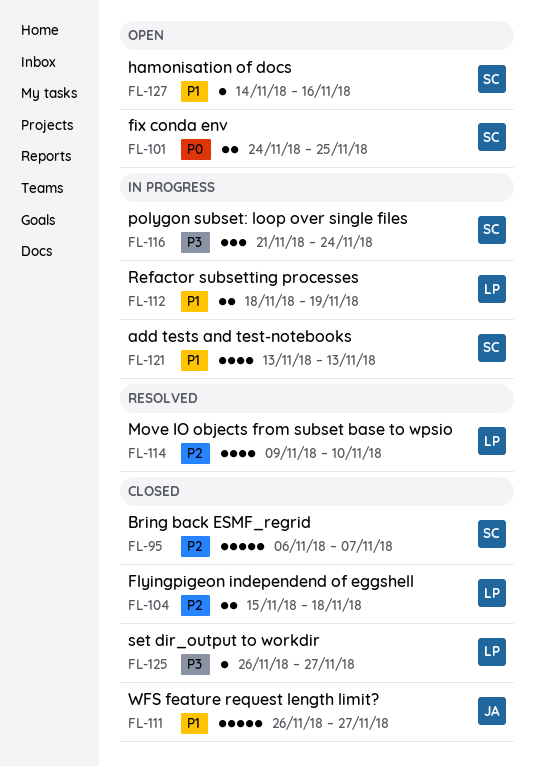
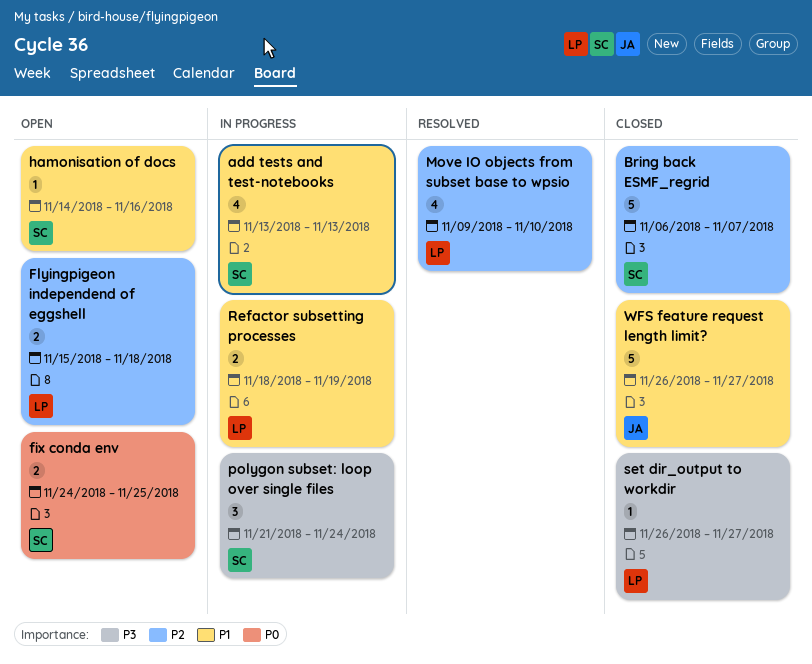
Flyingpigeon independend of eggshell, status: Closed -> Open

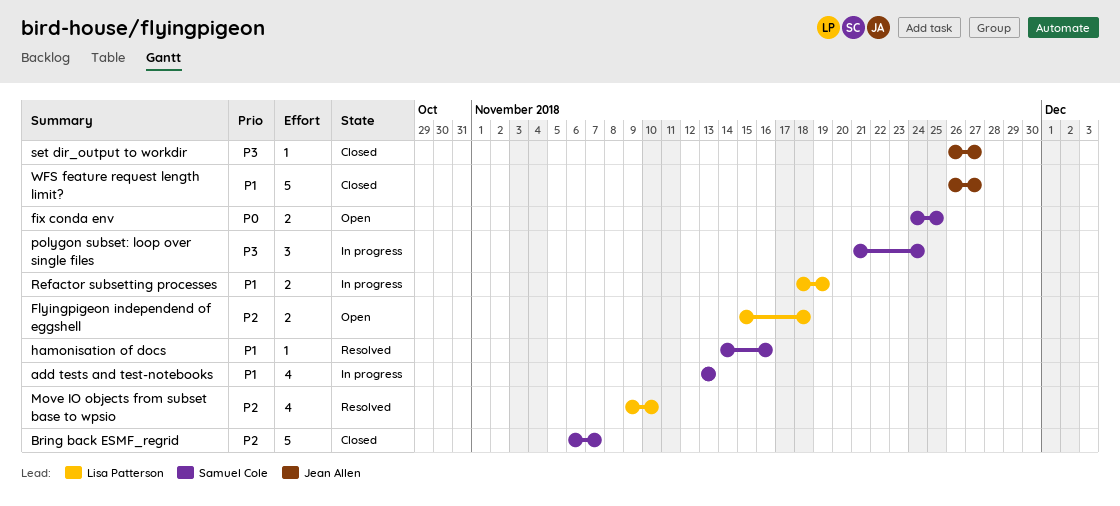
hamonisation of docs, status: Open -> Resolved
set dir_output to workdir, owner: Lisa Patterson -> Jean Allen

